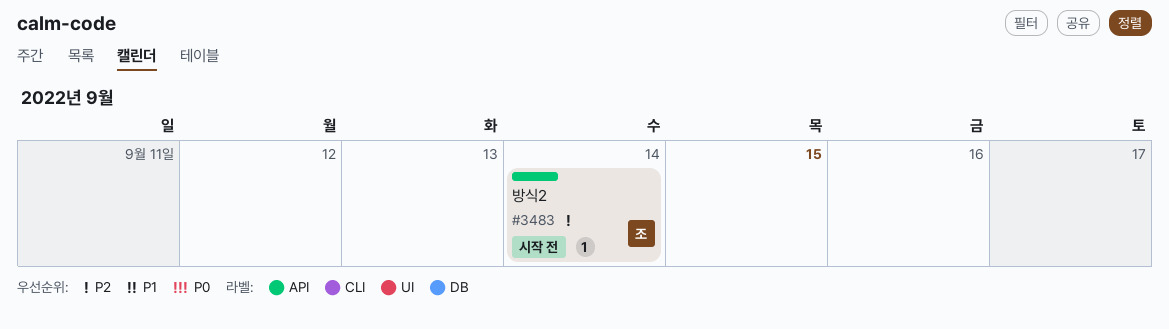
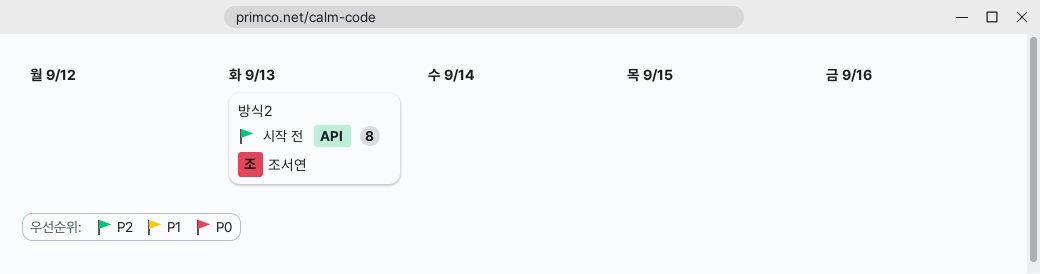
방식2, estimate: 1 -> 8
방식2, due: Sep 14 -> Sep 13

